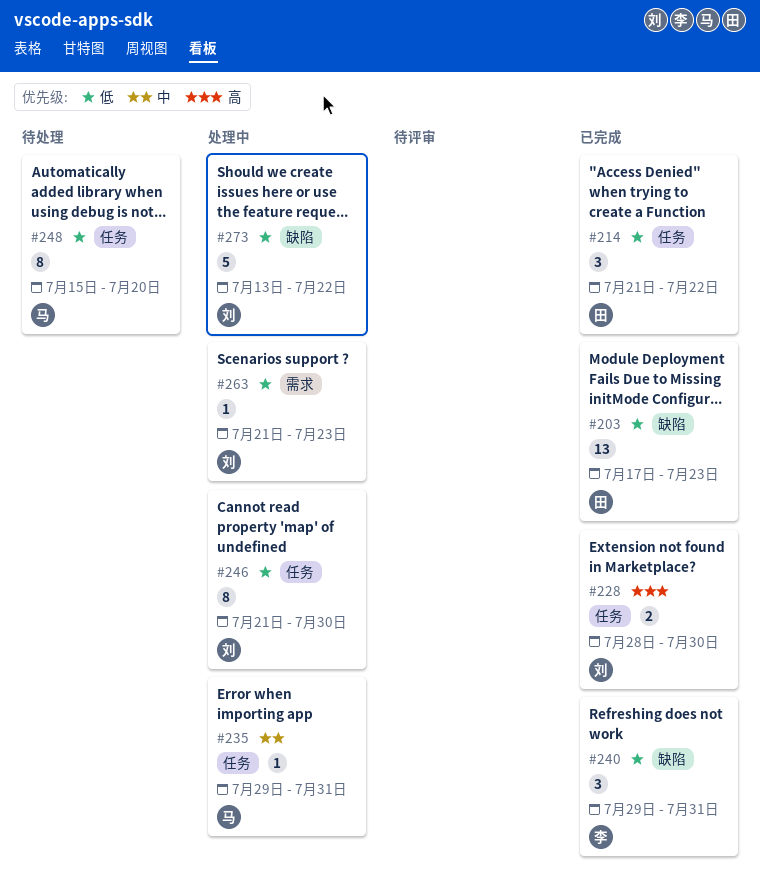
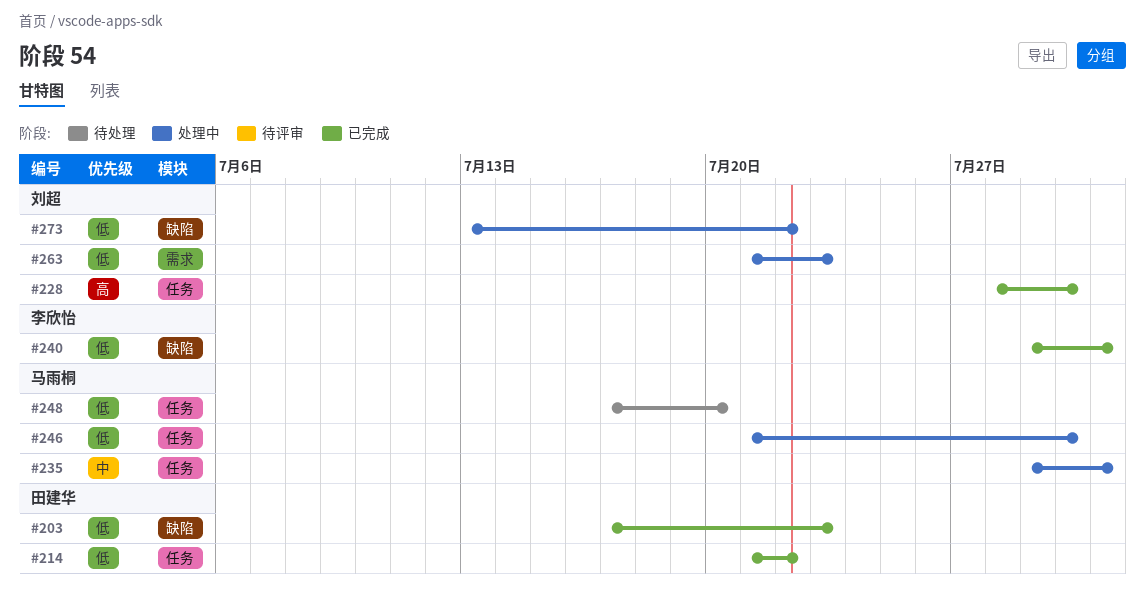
#246, owner: 刘超 -> 马雨桐
#248, start: Jul 15 -> Jul 17

